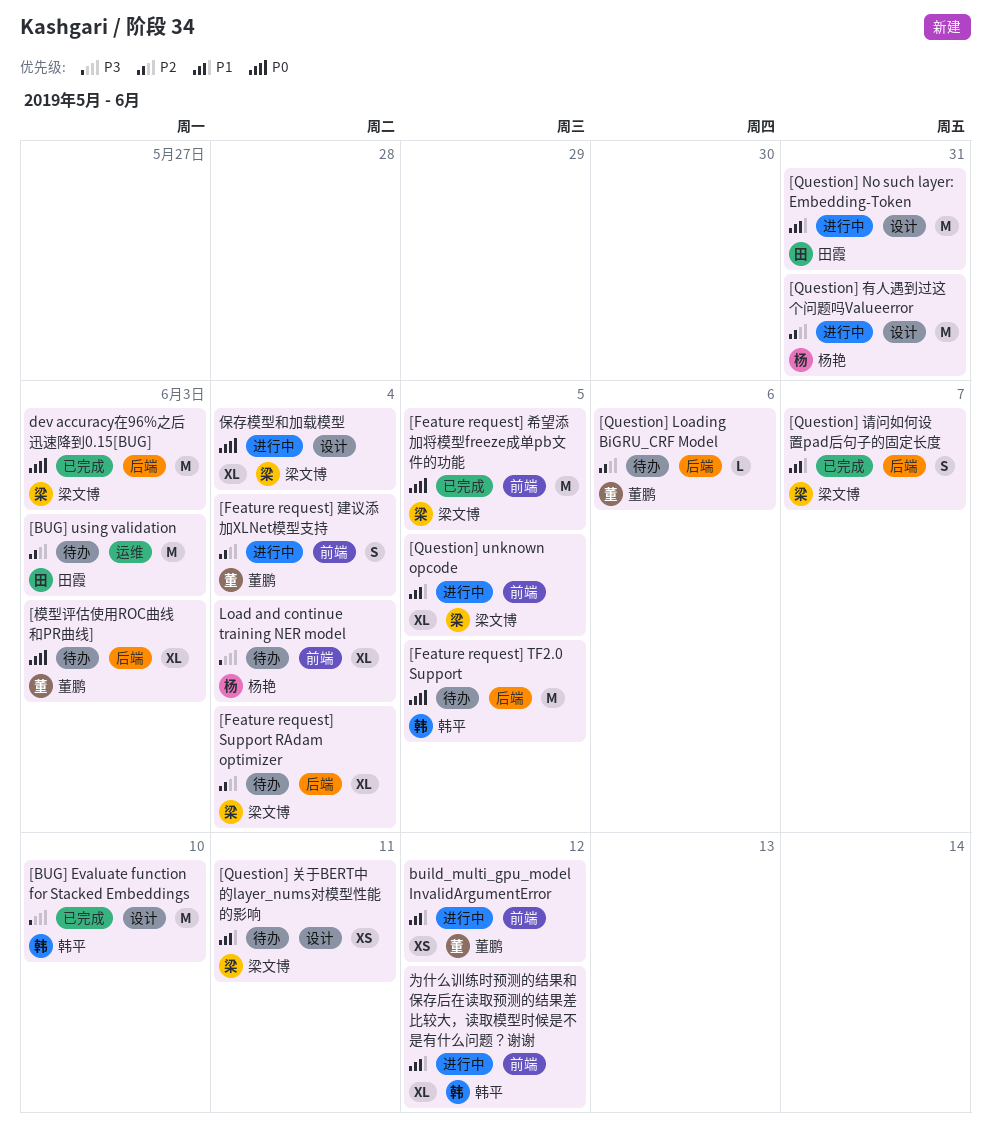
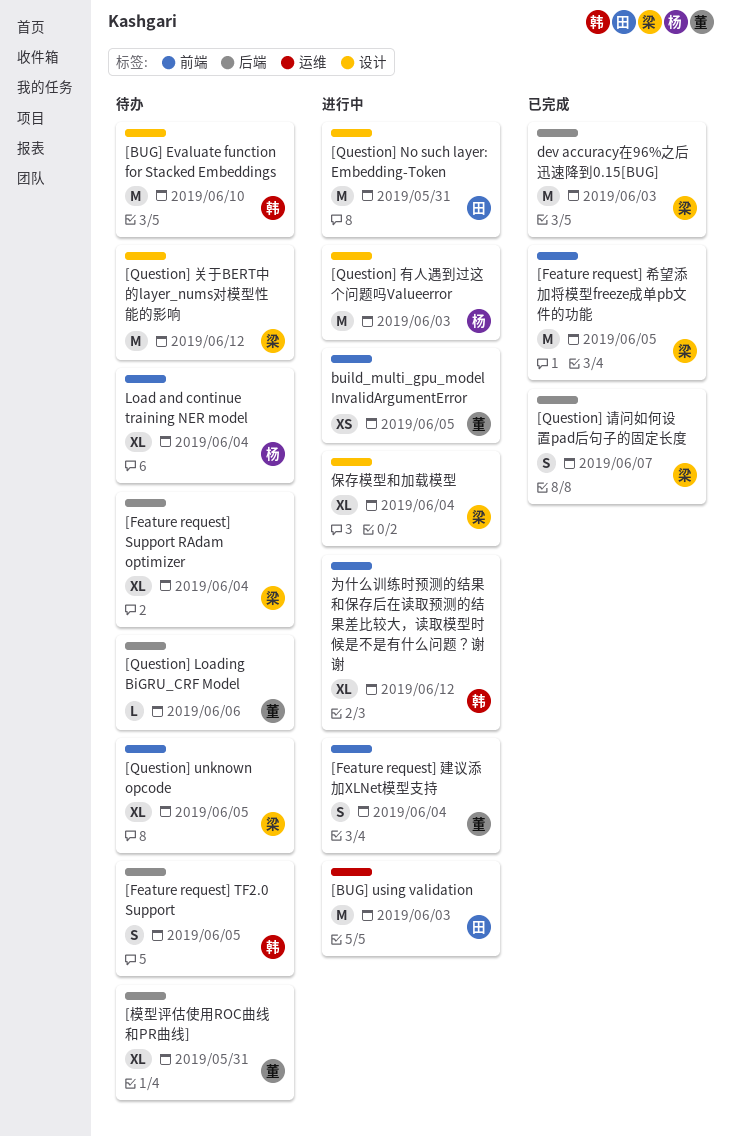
[BUG] Evaluate function for Stacked Embeddings, status: 已完成 -> 待办
[BUG] using validation, status: 待办 -> 进行中
[Feature request] TF2.0 Support, estimate: M -> S
[Question] unknown opcode, status: 进行中 -> 待办
[Question] 关于BERT中的layer_nums对模型性能的影响, estimate: XS -> M
[Question] 关于BERT中的layer_nums对模型性能的影响, due: Jun 11 -> Jun 12
[Question] 有人遇到过这个问题吗Valueerror, due: May 31 -> Jun 3
[模型评估使用ROC曲线和PR曲线], due: Jun 3 -> May 31
build_multi_gpu_model InvalidArgumentError, due: Jun 12 -> Jun 5

